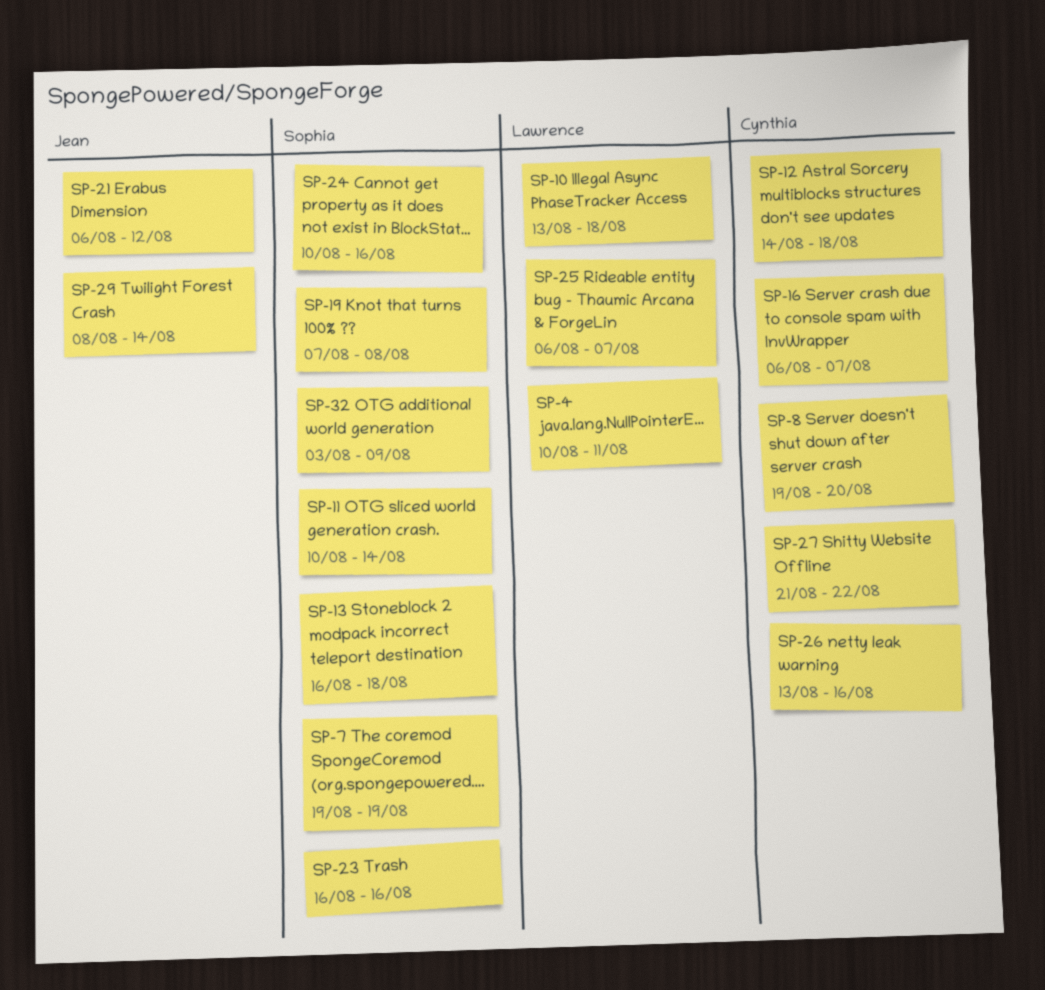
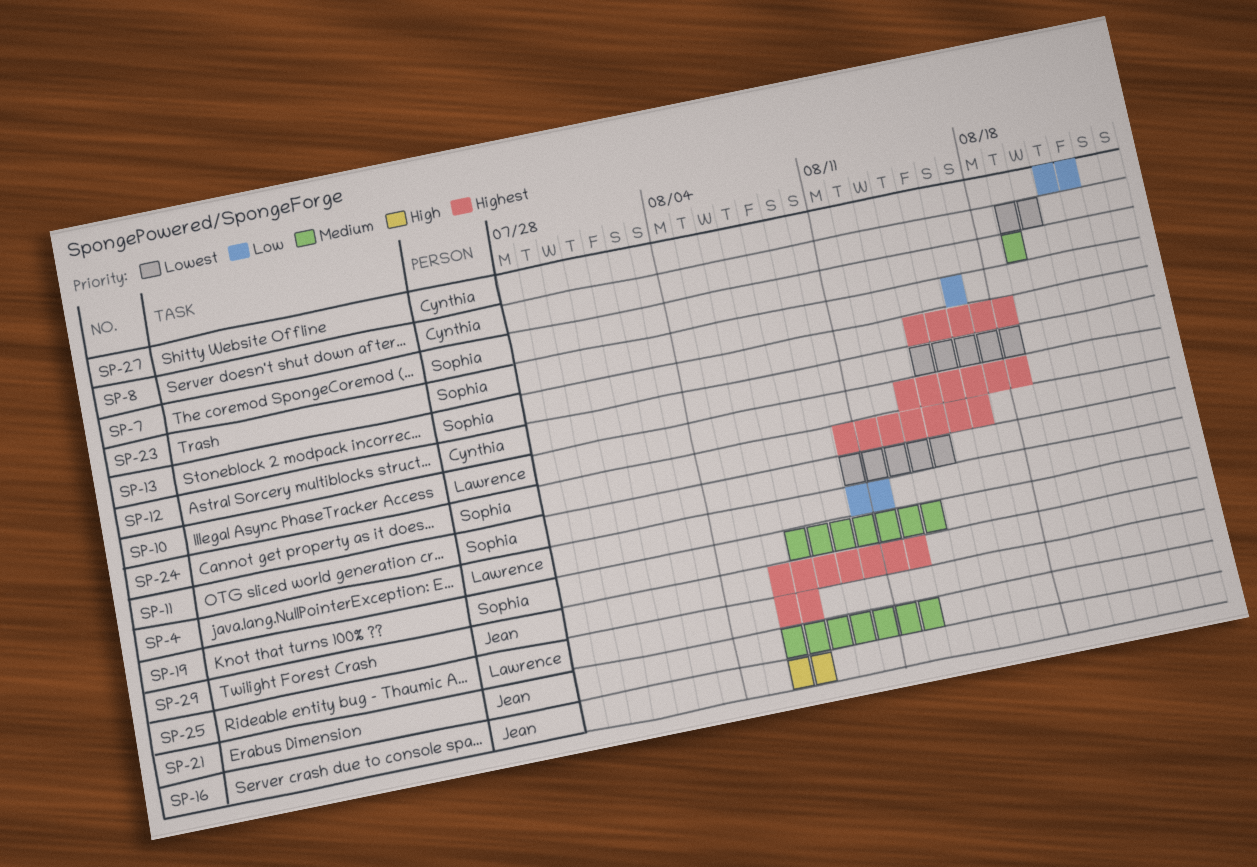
SP-13, start: Aug 16 -> Aug 14
SP-16, owner: Cynthia -> Jean
SP-19, due: Aug 8 -> Aug 13
SP-26: present -> none
SP-29, start: Aug 8 -> Aug 6
SP-29, due: Aug 14 -> Aug 12
SP-32: present -> none

